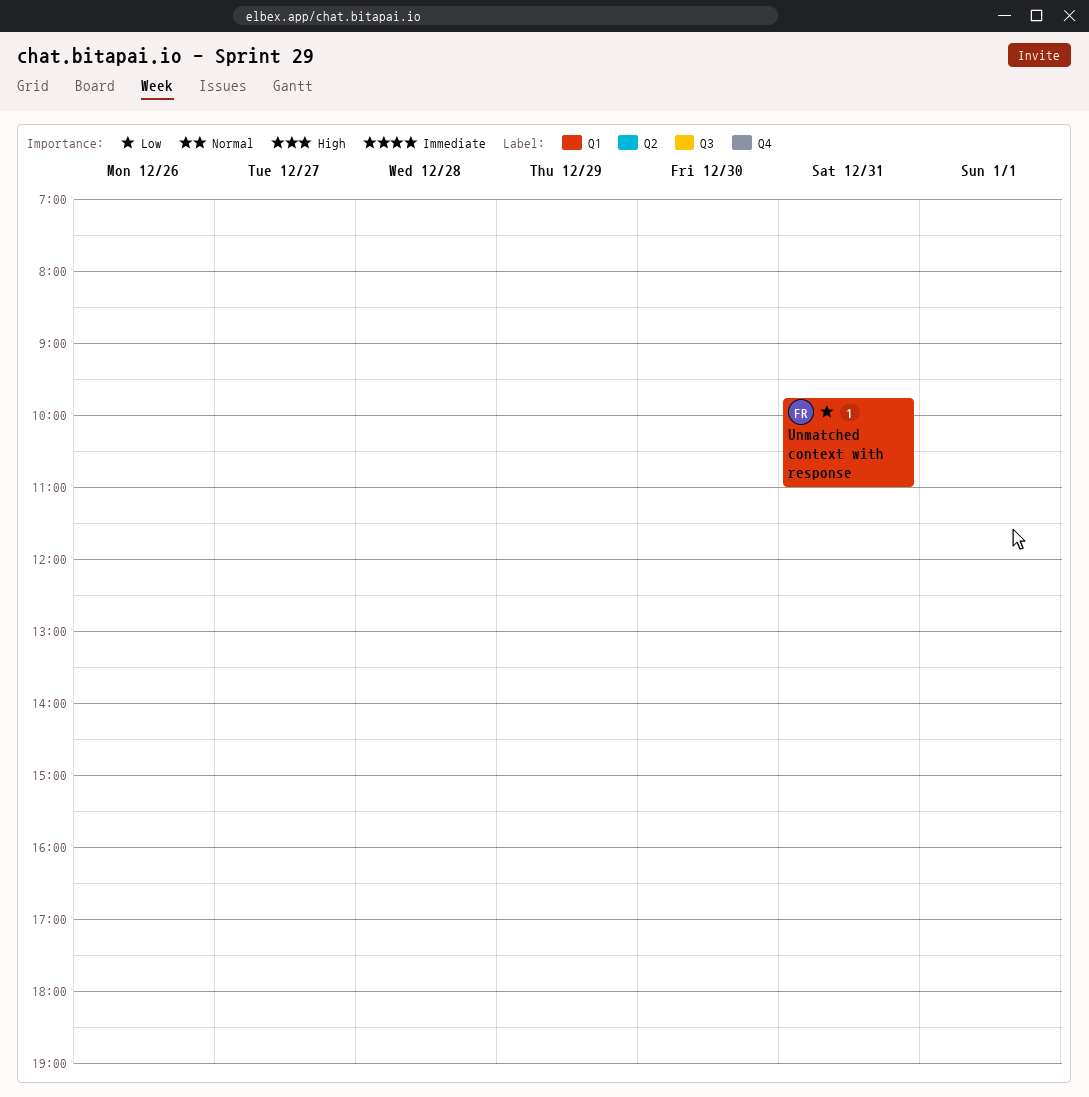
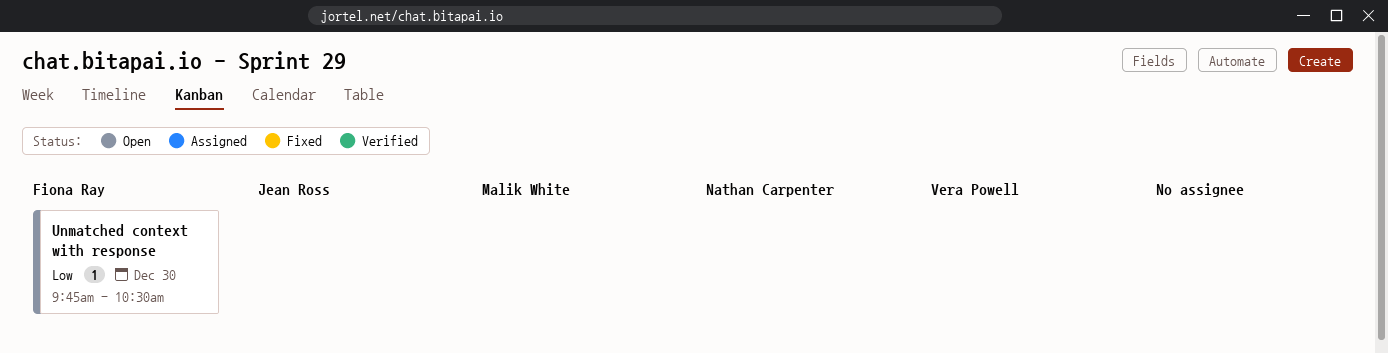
Unmatched context with response, day: Dec 31 -> Dec 30
Unmatched context with response, ends: 11:00 -> 10:30

